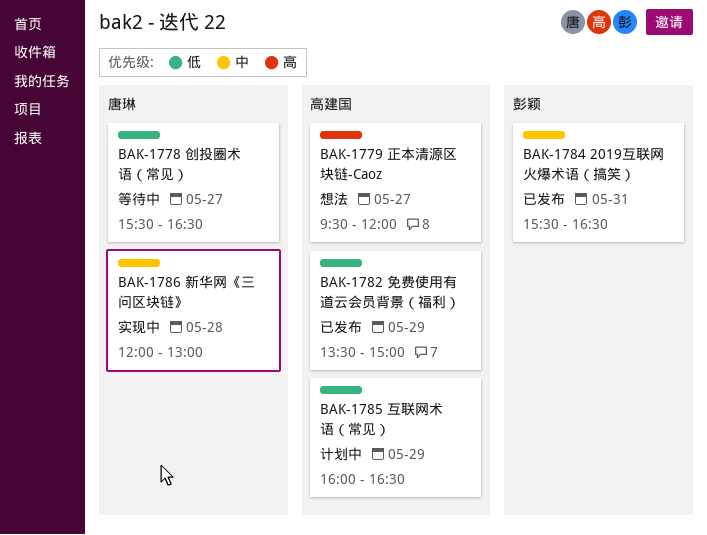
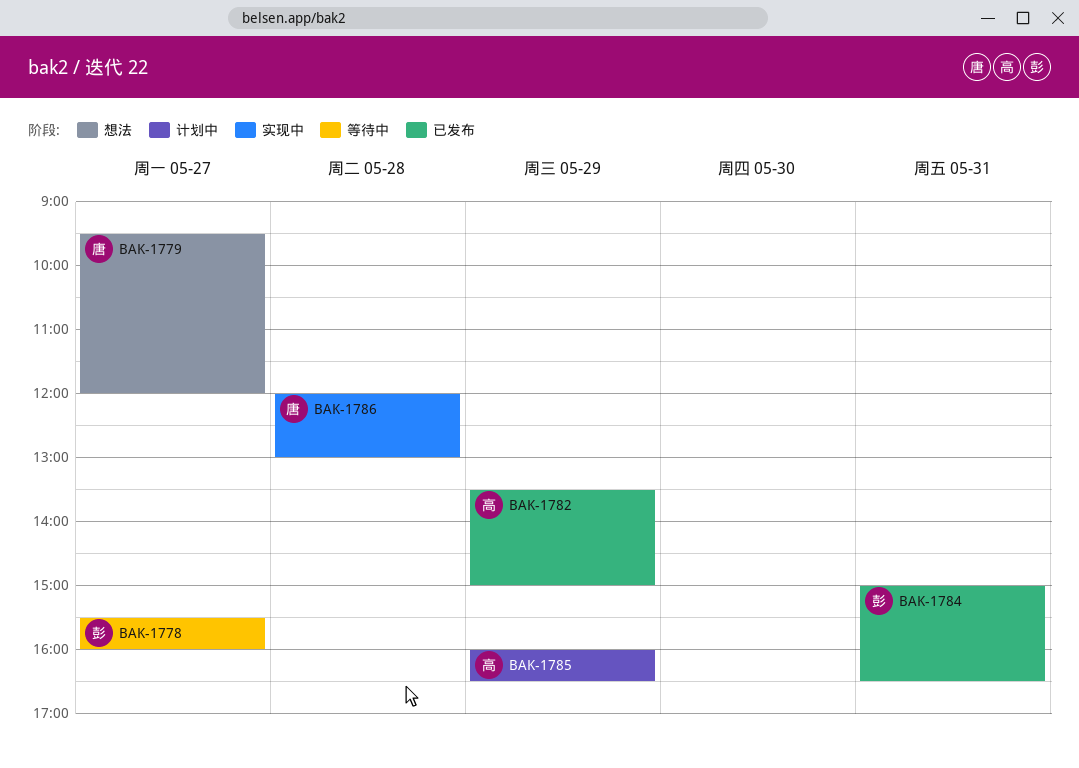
BAK-1778, owner: 唐琳 -> 彭颖
BAK-1778, ends: 16:30 -> 16:00
BAK-1779, owner: 高建国 -> 唐琳
BAK-1784, begins: 15:30 -> 15:00

